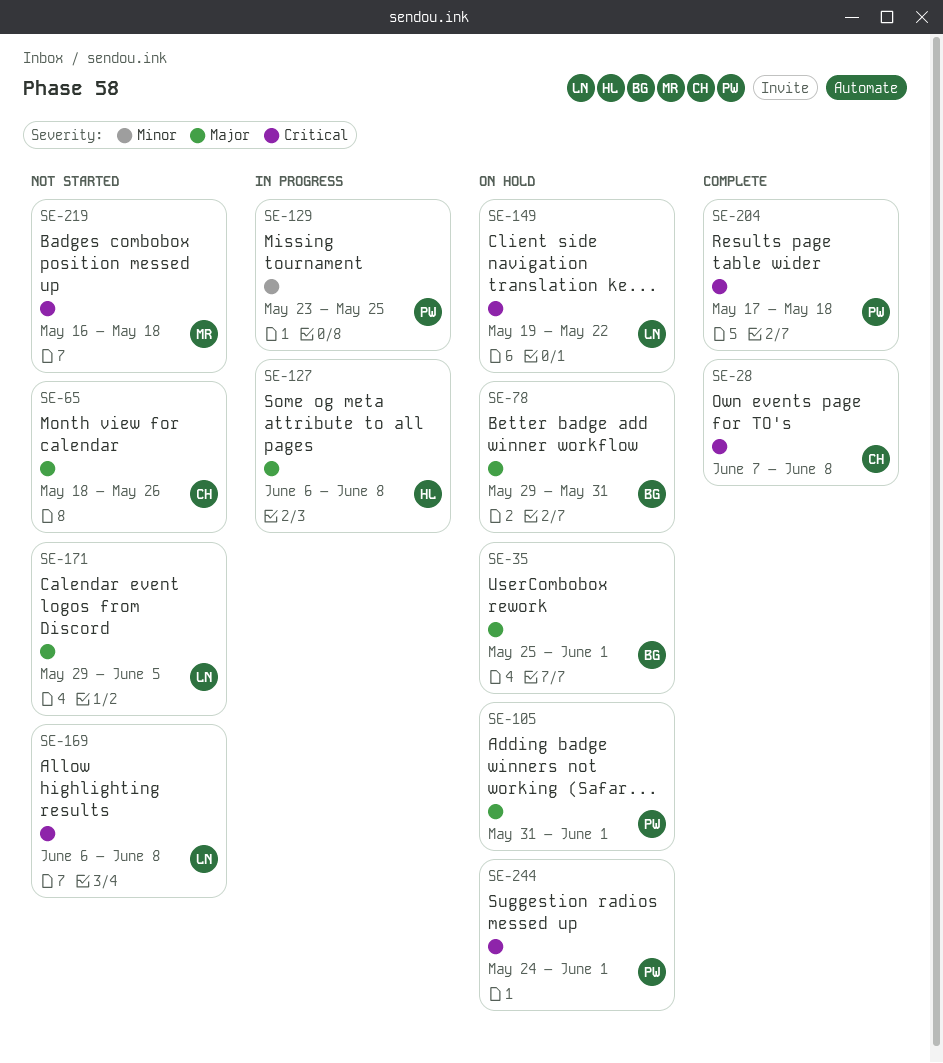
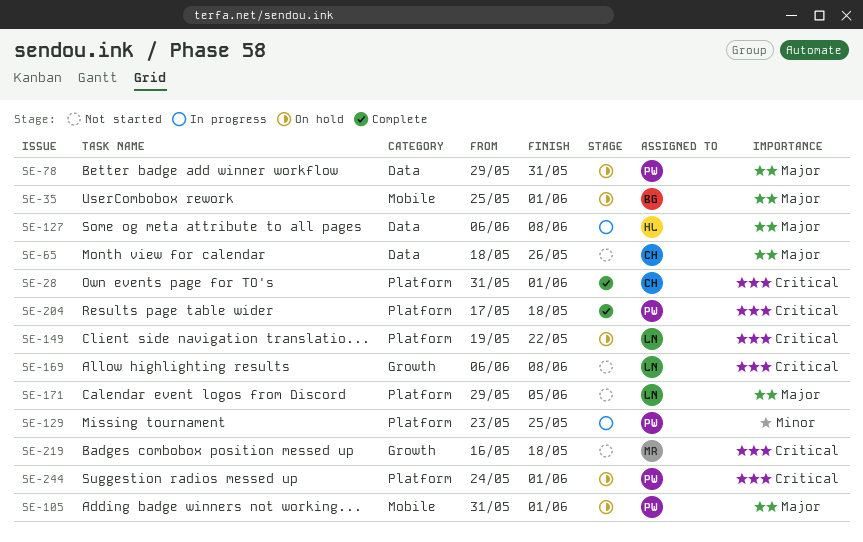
SE-28, start: Jun 7 -> May 31
SE-28, due: Jun 8 -> Jun 1
SE-78, owner: BG -> PW

